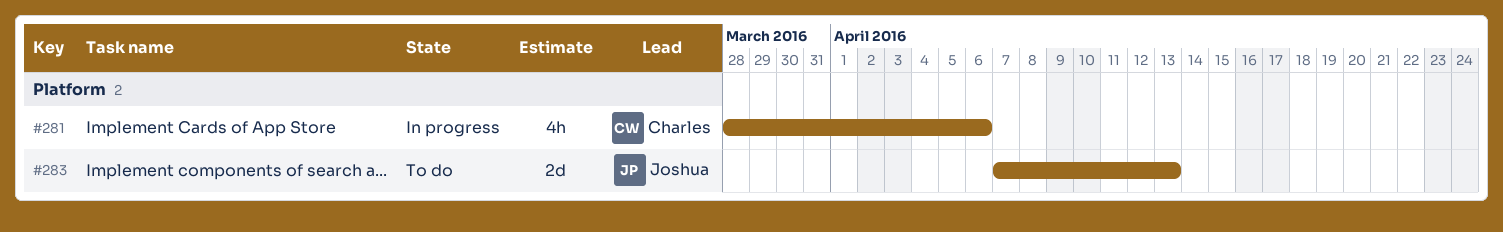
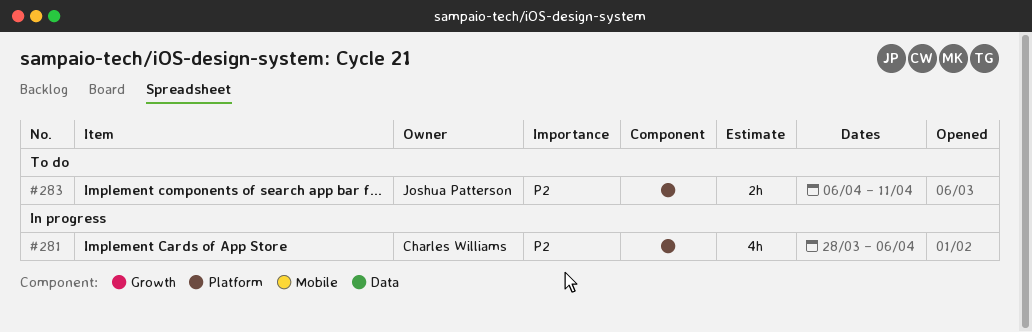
#283, estimate: 2d -> 2h
#283, start: Apr 7 -> Apr 6
#283, due: Apr 13 -> Apr 11

